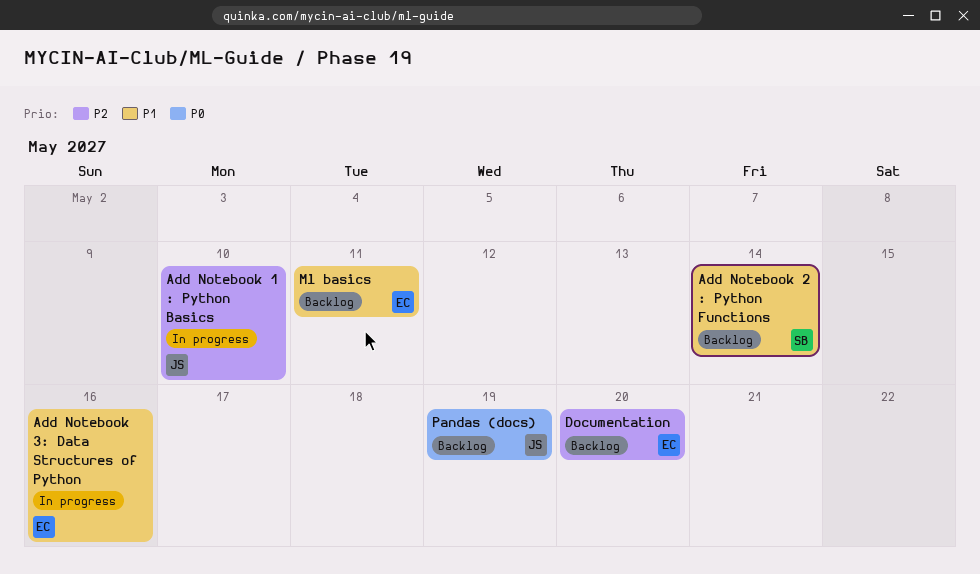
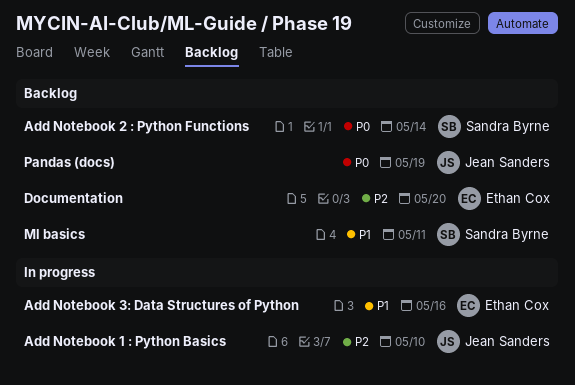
Add Notebook 2 : Python Functions, priority: P1 -> P0
Ml basics, owner: Ethan Cox -> Sandra Byrne

